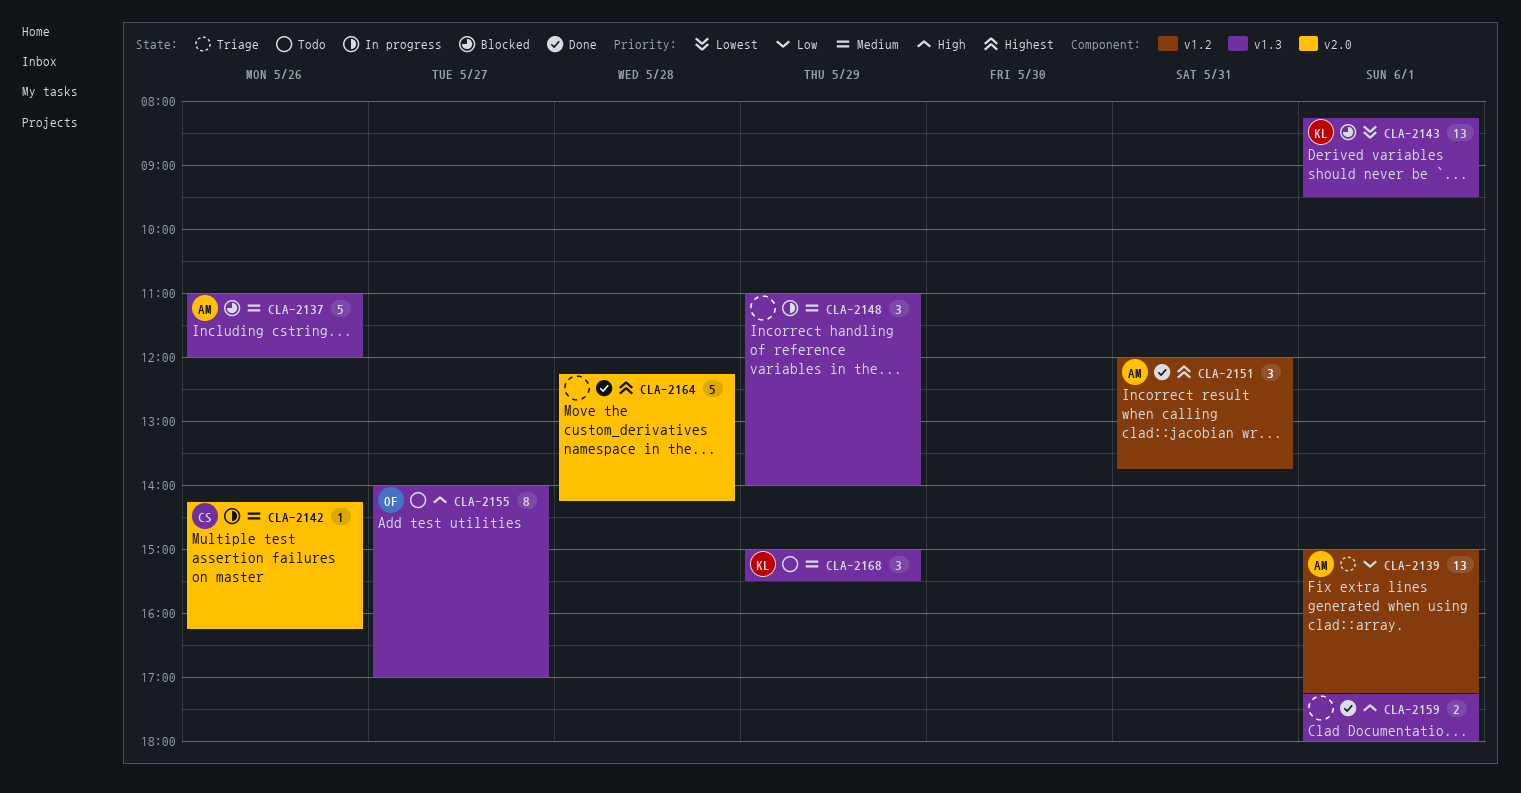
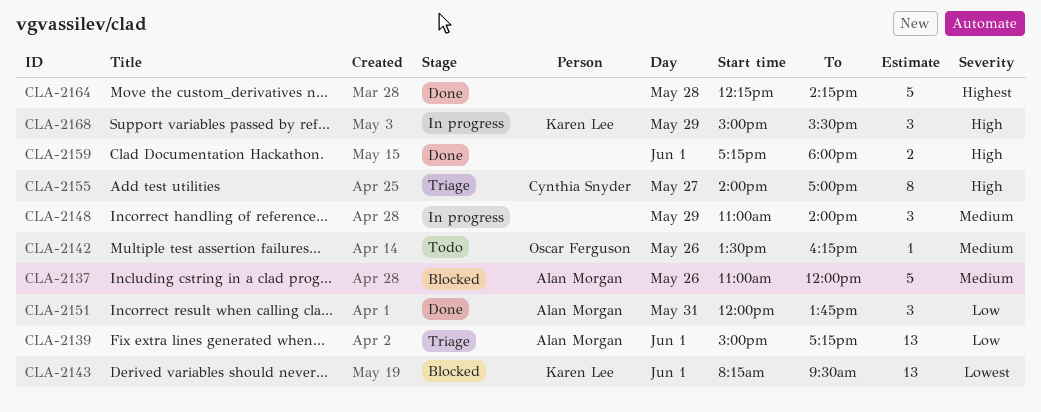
CLA-2142, status: In progress -> Todo
CLA-2142, owner: Cynthia Snyder -> Oscar Ferguson
CLA-2142, begins: 14:15 -> 13:30
CLA-2151, priority: Highest -> Low
CLA-2155, status: Todo -> Triage
CLA-2155, owner: Oscar Ferguson -> Cynthia Snyder
CLA-2168, status: Todo -> In progress
CLA-2168, priority: Medium -> High

